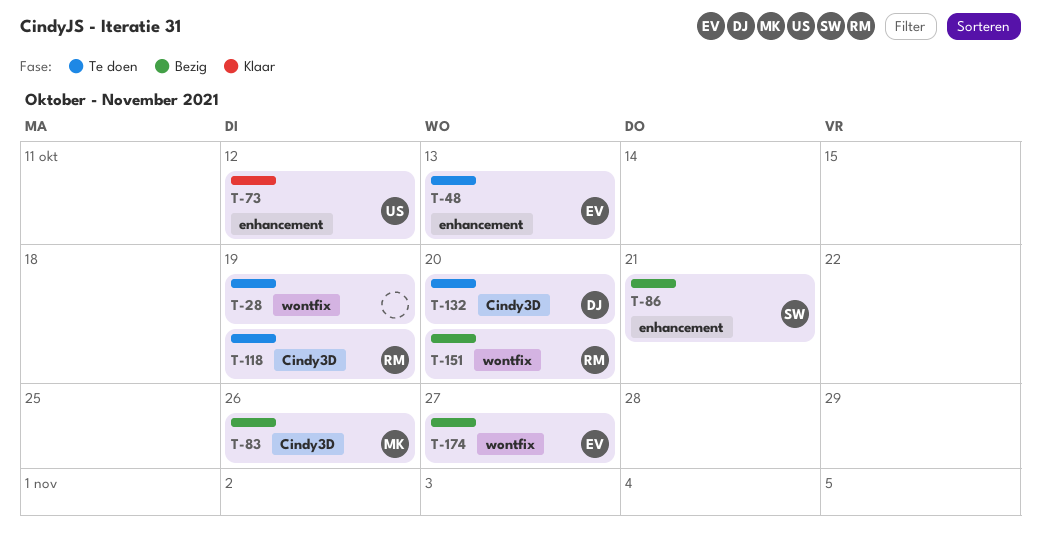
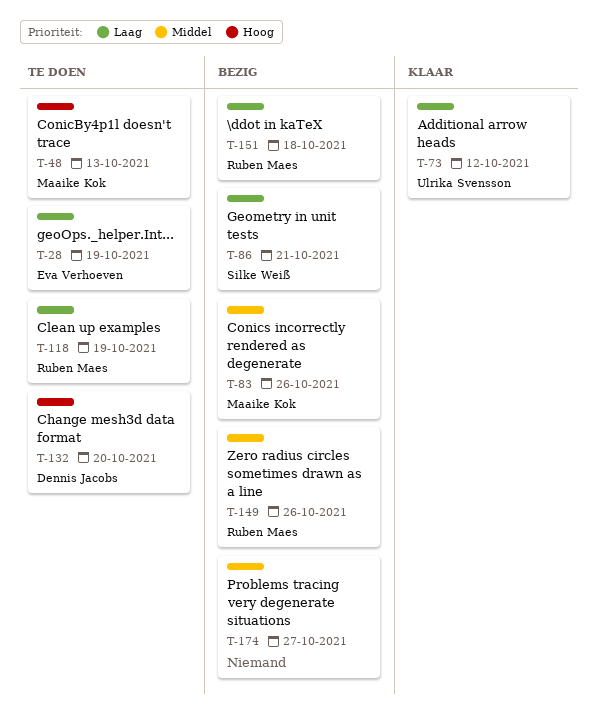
T-28, owner: none -> Eva Verhoeven
T-48, owner: Eva Verhoeven -> Maaike Kok
T-149: none -> present
T-151, due: Oct 20 -> Oct 18
T-174, owner: Eva Verhoeven -> none

